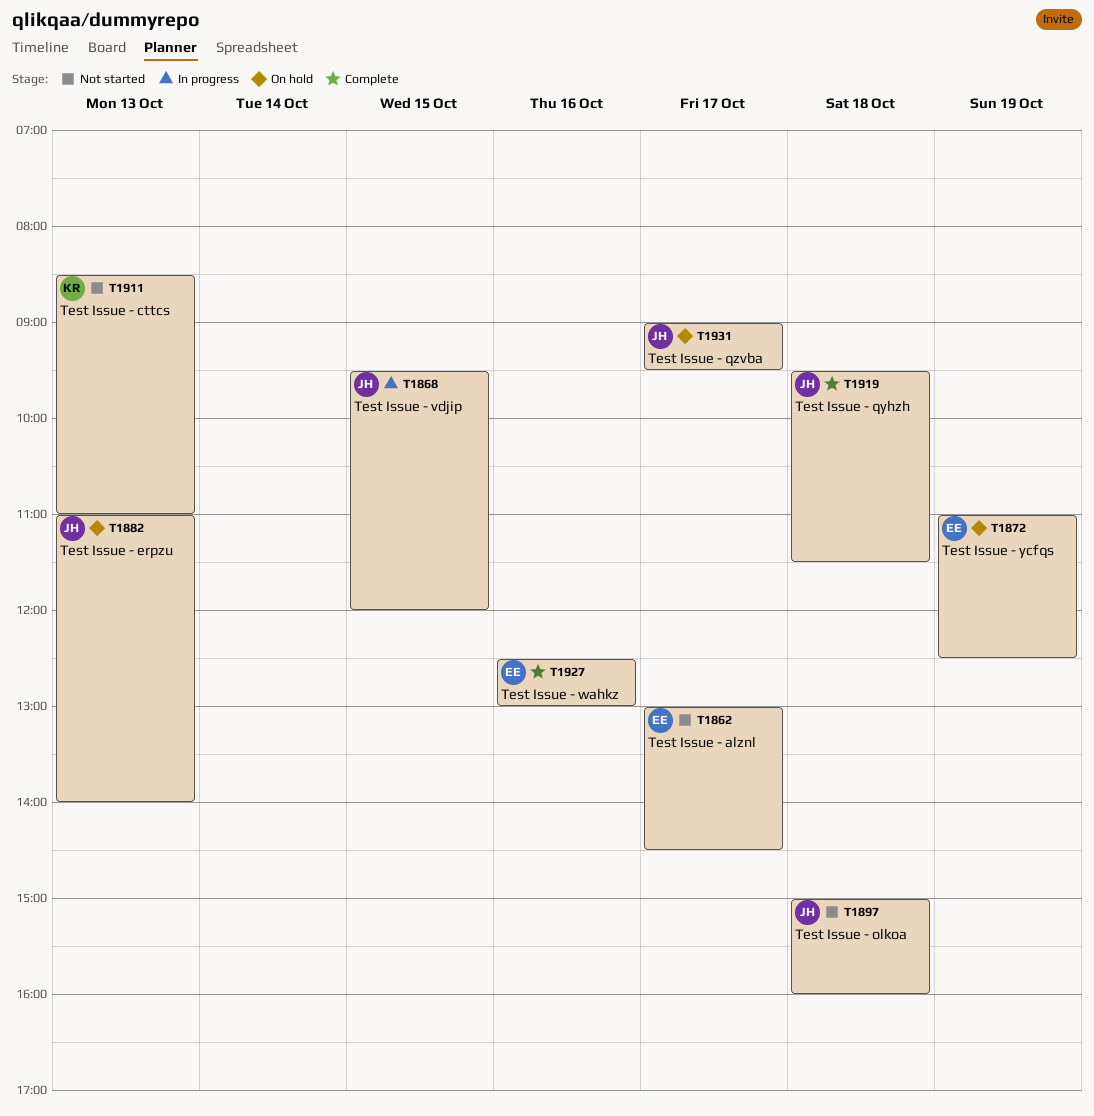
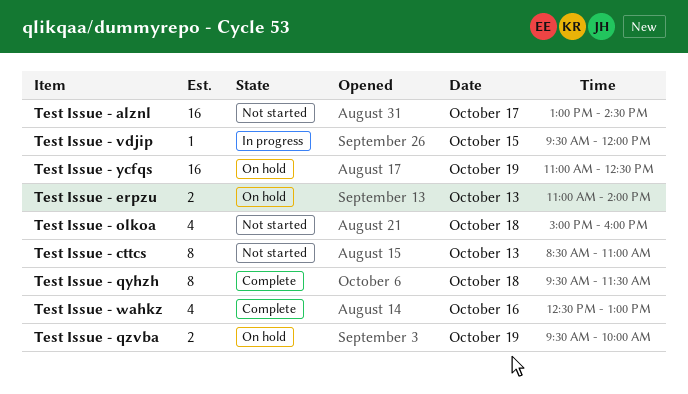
Test Issue - qzvba, day: Oct 17 -> Oct 19
Test Issue - qzvba, begins: 09:00 -> 09:30
Test Issue - qzvba, ends: 09:30 -> 10:00

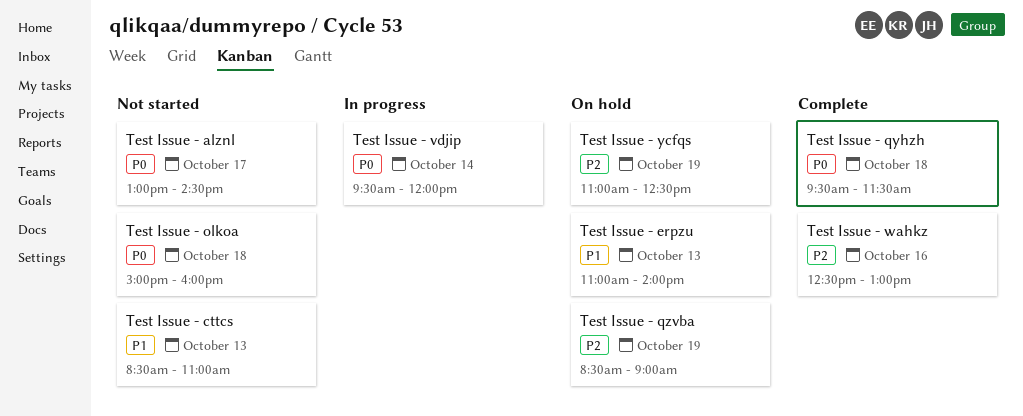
Test Issue - qzvba, begins: 09:30 -> 08:30
Test Issue - qzvba, ends: 10:00 -> 09:00
Test Issue - vdjip, day: Oct 15 -> Oct 14

